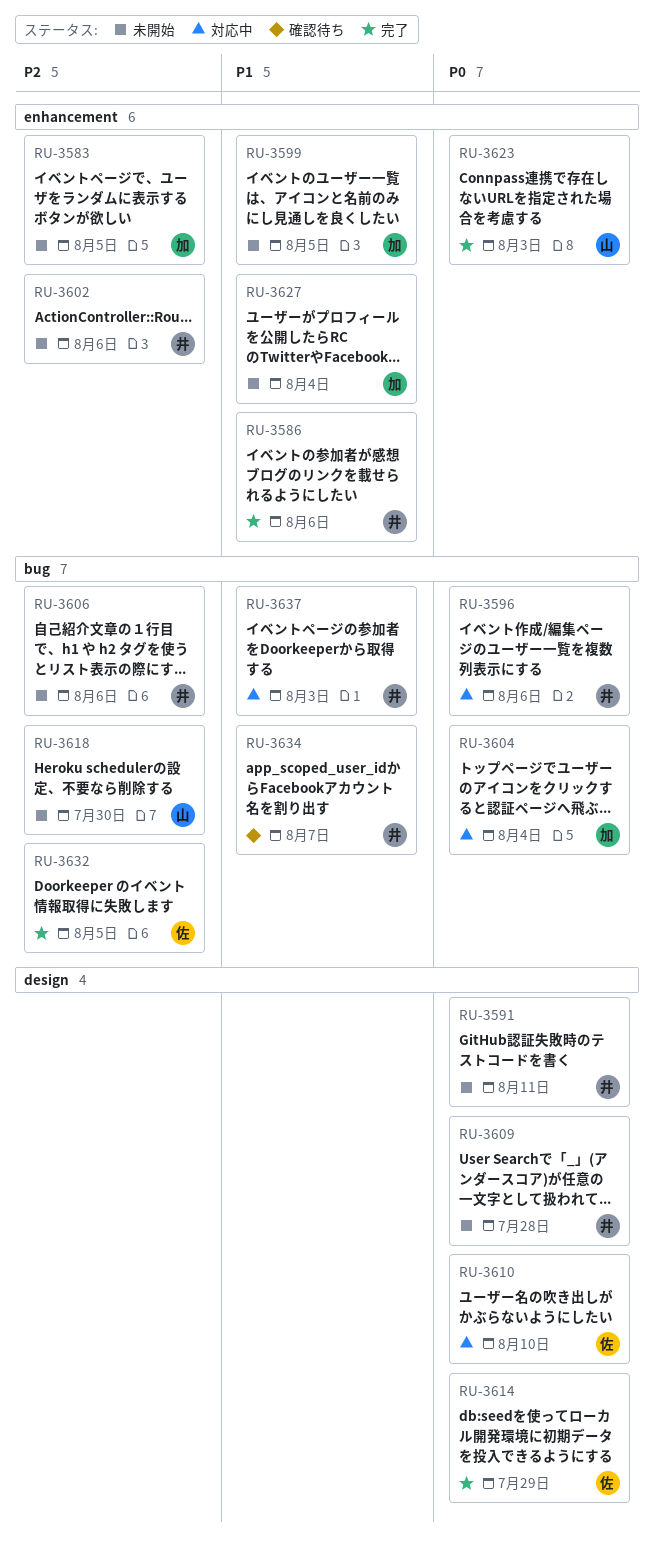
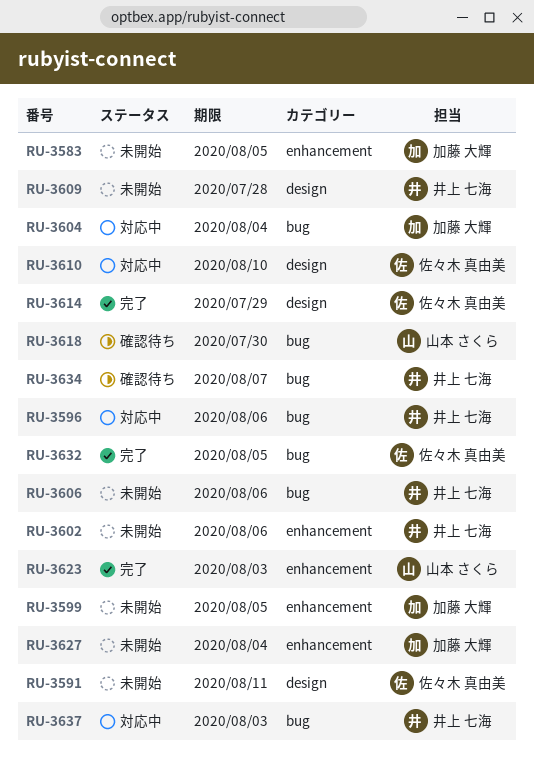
RU-3586: present -> none
RU-3591, owner: 井上 七海 -> 佐々木 真由美
RU-3618, status: 未開始 -> 確認待ち

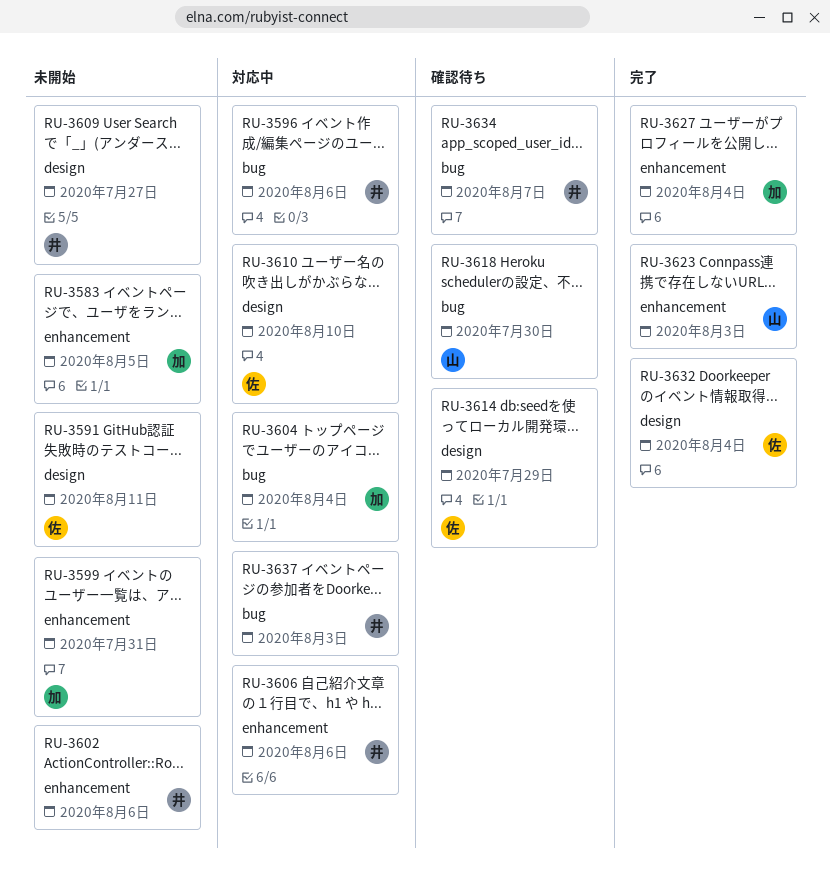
RU-3599, due: Aug 5 -> Jul 31
RU-3606, status: 未開始 -> 対応中
RU-3606, label: bug -> enhancement
RU-3609, due: Jul 28 -> Jul 27
RU-3614, status: 完了 -> 確認待ち
RU-3627, status: 未開始 -> 完了
RU-3632, label: bug -> design
RU-3632, due: Aug 5 -> Aug 4

